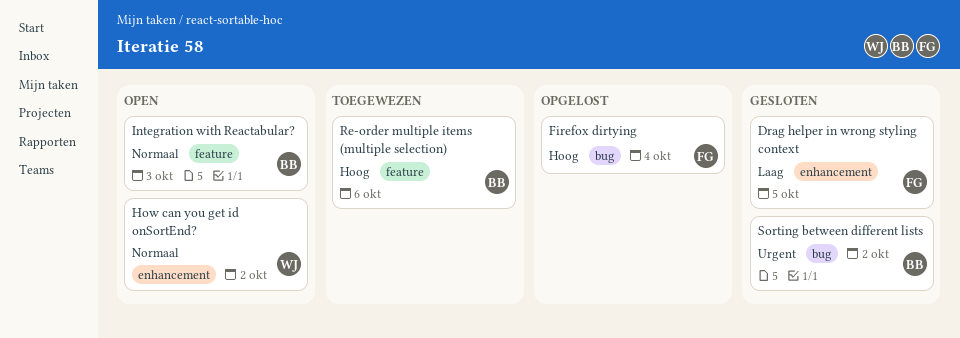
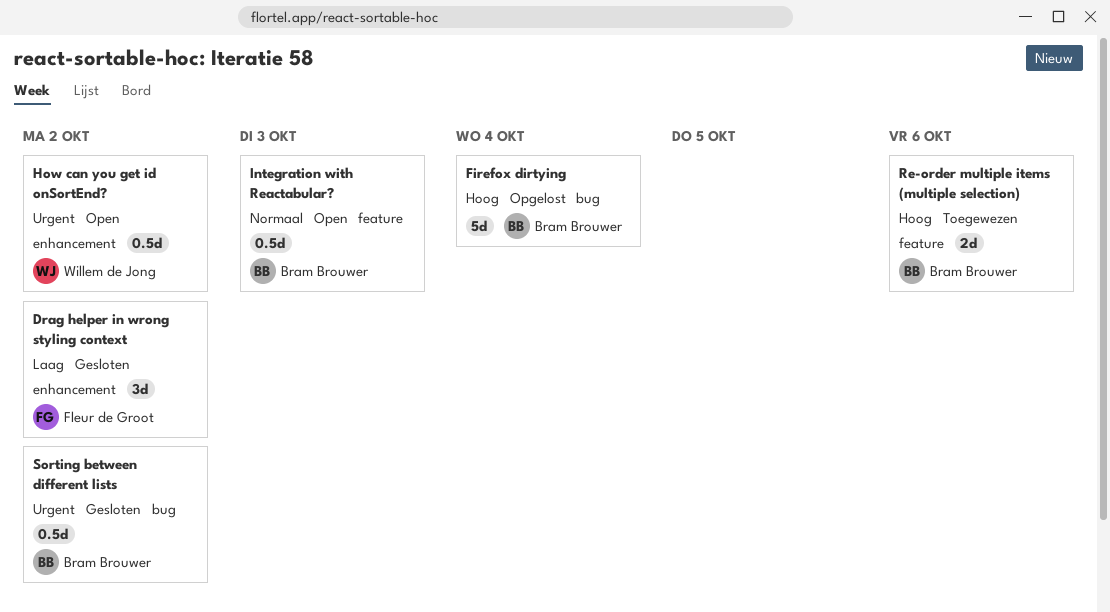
Drag helper in wrong styling context, due: Oct 5 -> Oct 2
Firefox dirtying, owner: Fleur de Groot -> Bram Brouwer
How can you get id onSortEnd?, priority: Normaal -> Urgent

